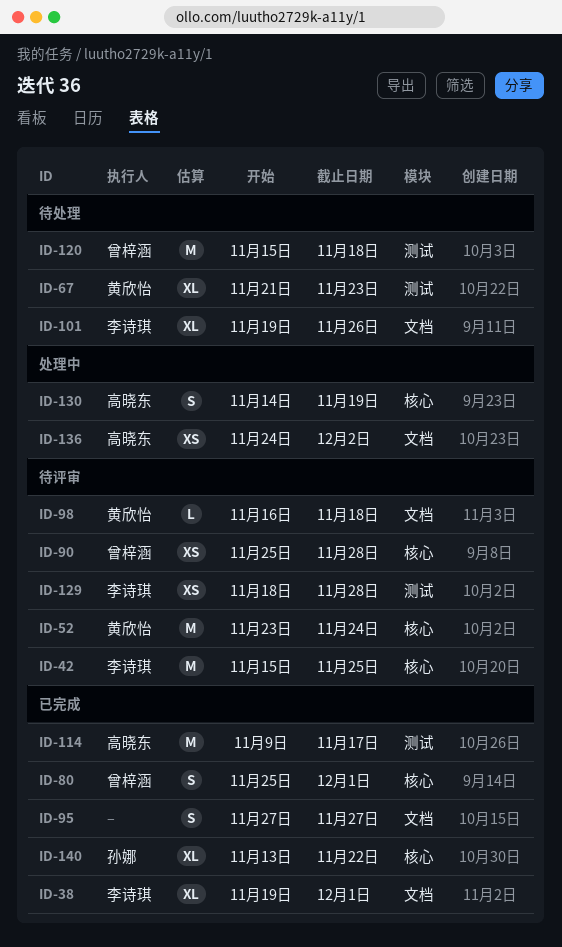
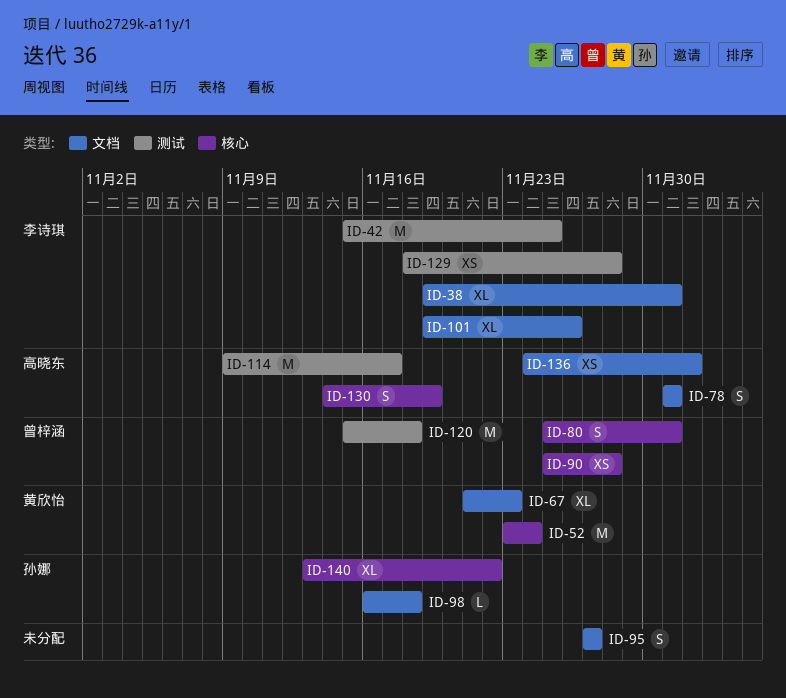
ID-42, label: 核心 -> 测试
ID-67, label: 测试 -> 文档
ID-78: none -> present
ID-98, owner: 黄欣怡 -> 孙娜

